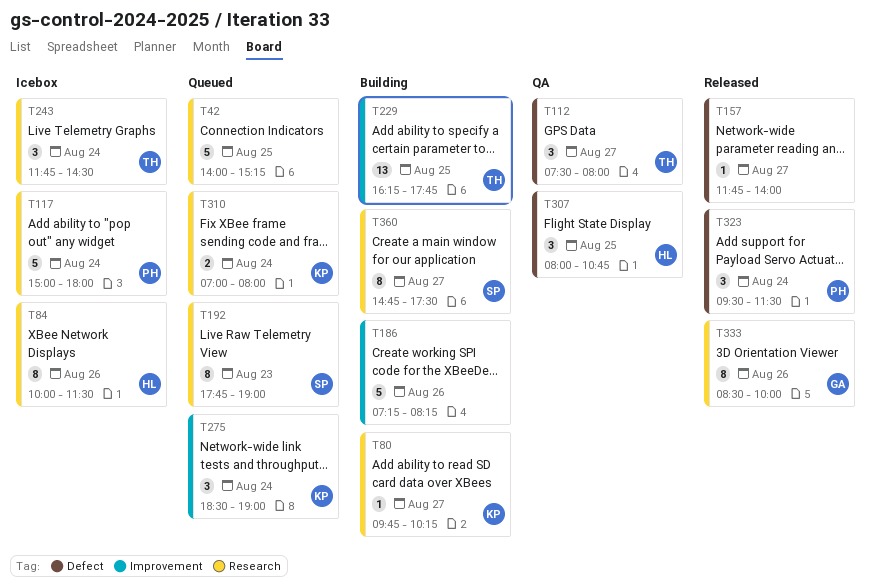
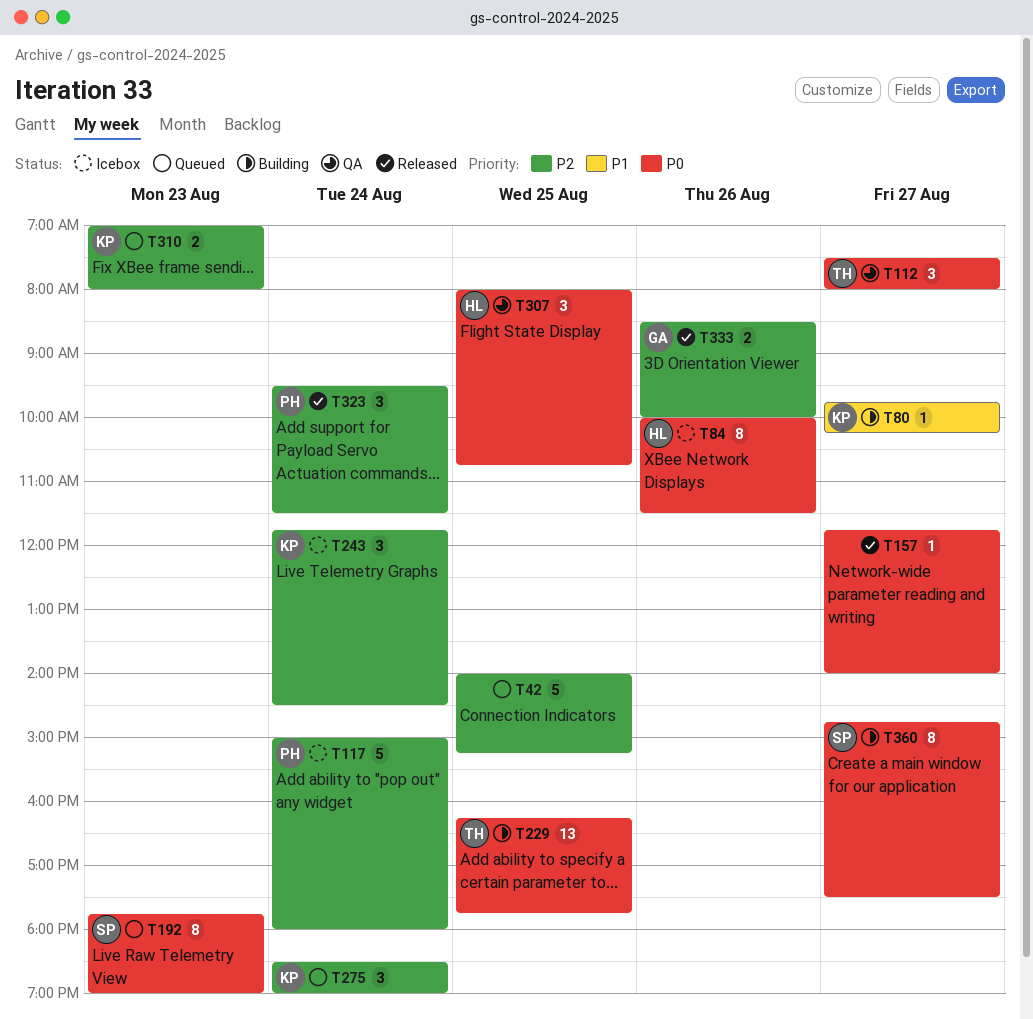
T186: present -> none
T243, owner: TH -> KP
T310, day: Aug 24 -> Aug 23
T333, estimate: 8 -> 2

